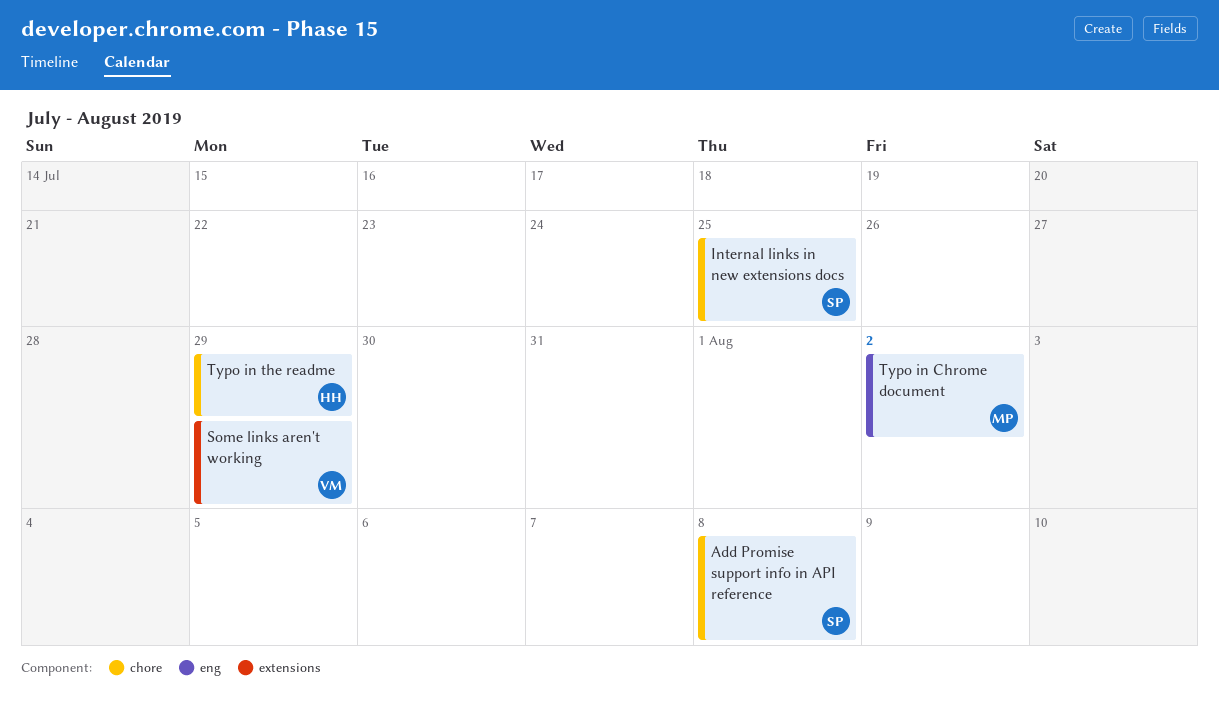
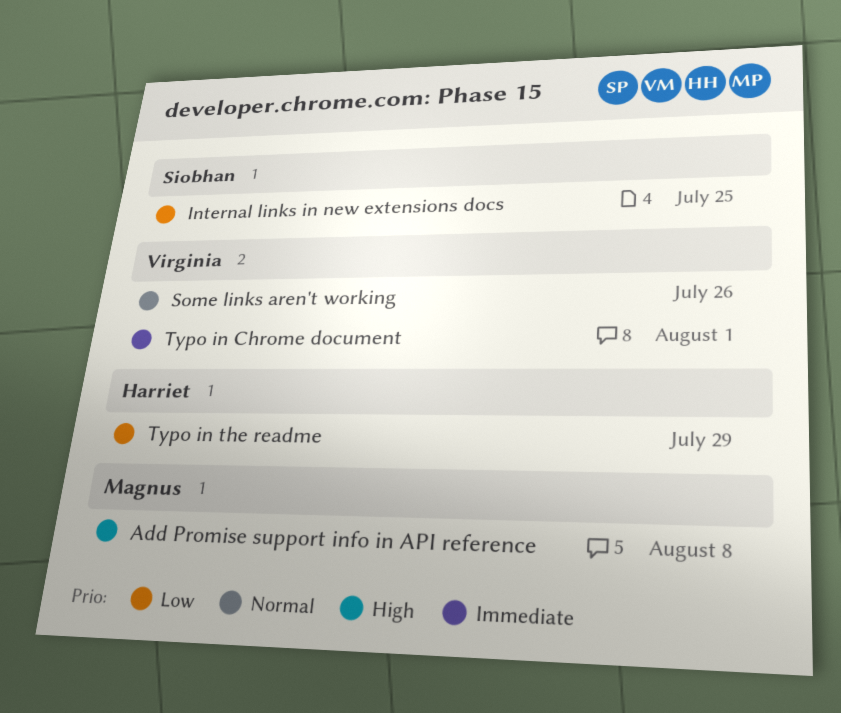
Add Promise support info in API reference, owner: Siobhan -> Magnus
Some links aren't working, due: Jul 29 -> Jul 26
Typo in Chrome document, owner: Magnus -> Virginia
Typo in Chrome document, due: Aug 2 -> Aug 1

